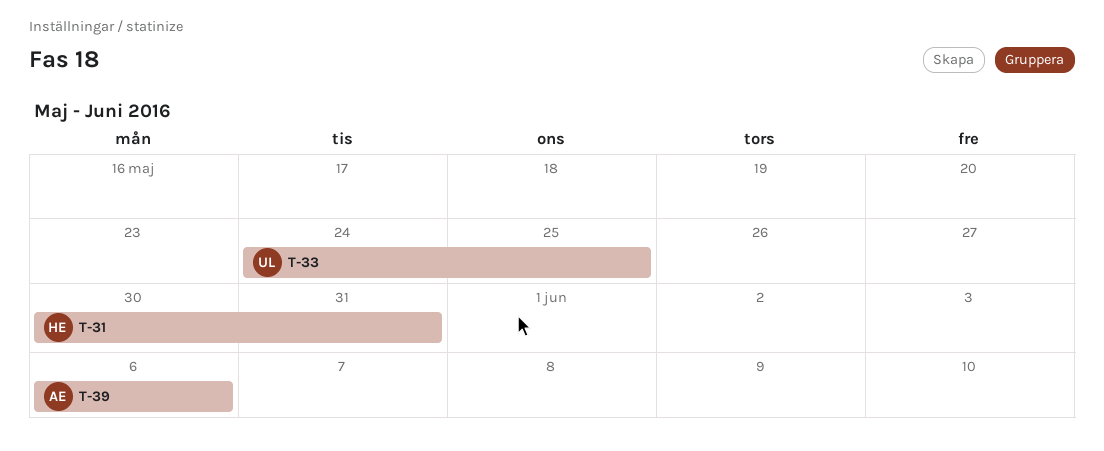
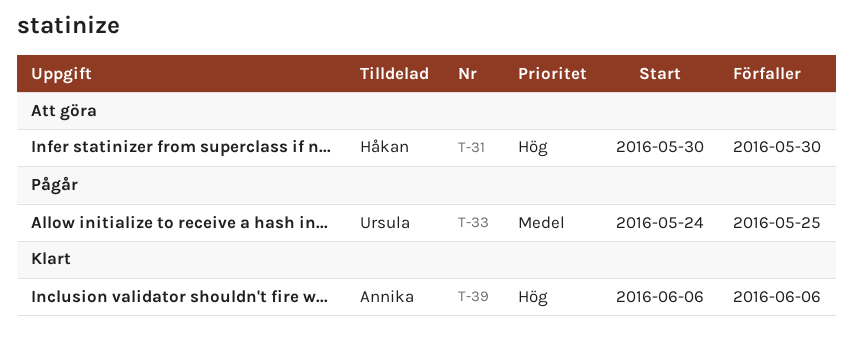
T-31, due: May 31 -> May 30

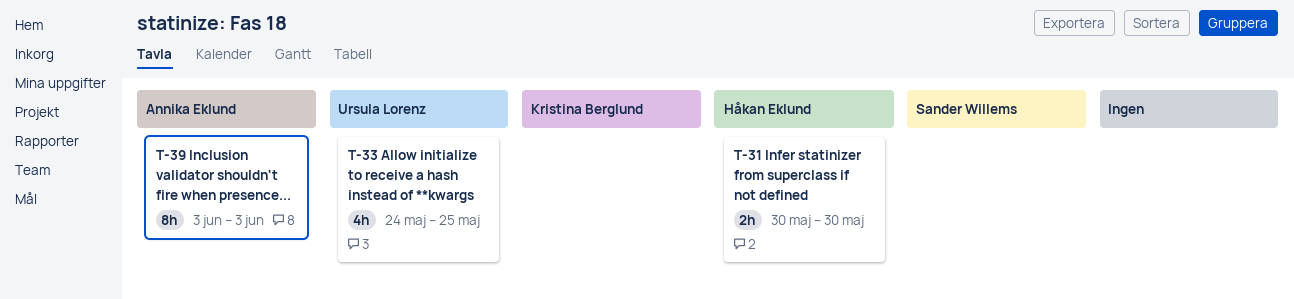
T-39, start: Jun 6 -> Jun 3
T-39, due: Jun 6 -> Jun 3

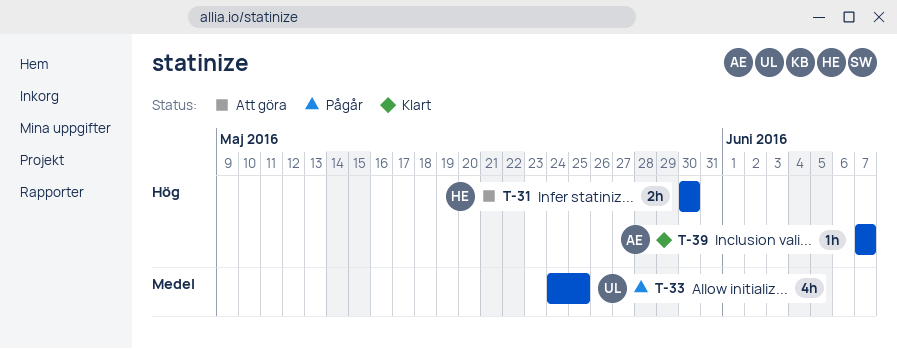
T-39, estimate: 8h -> 1h
T-39, start: Jun 3 -> Jun 7
T-39, due: Jun 3 -> Jun 7

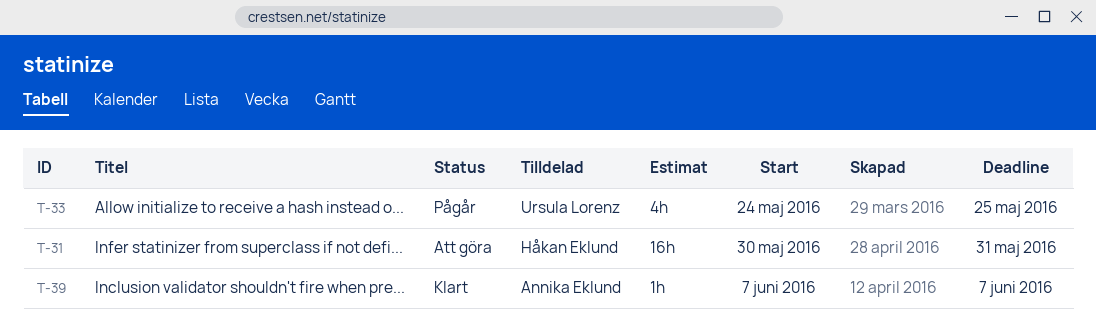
T-31, estimate: 2h -> 16h
T-31, due: May 30 -> May 31

